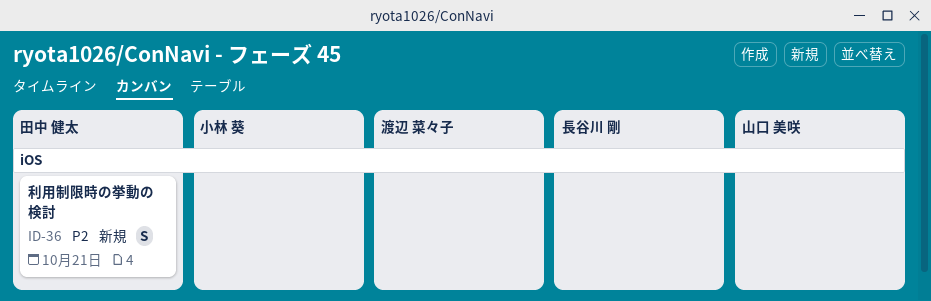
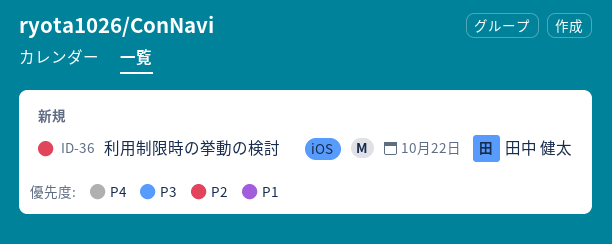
ID-36, estimate: S -> M
ID-36, due: Oct 21 -> Oct 22

